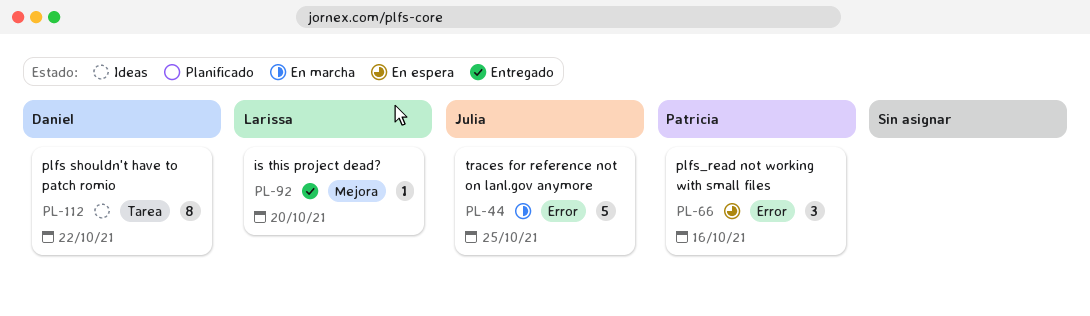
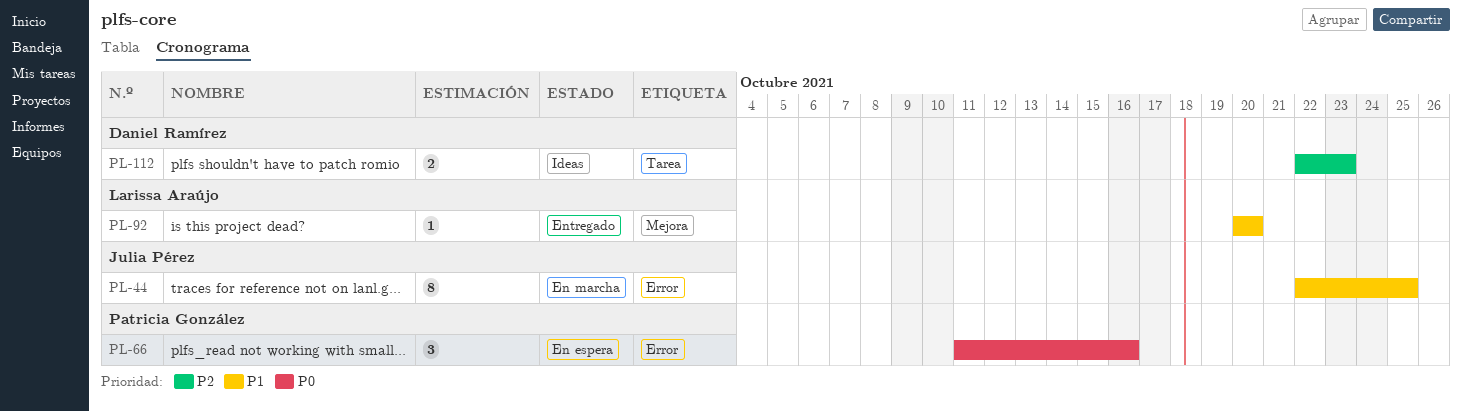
PL-44, estimate: 5 -> 8
PL-112, estimate: 8 -> 2
PL-112, due: Oct 22 -> Oct 23

